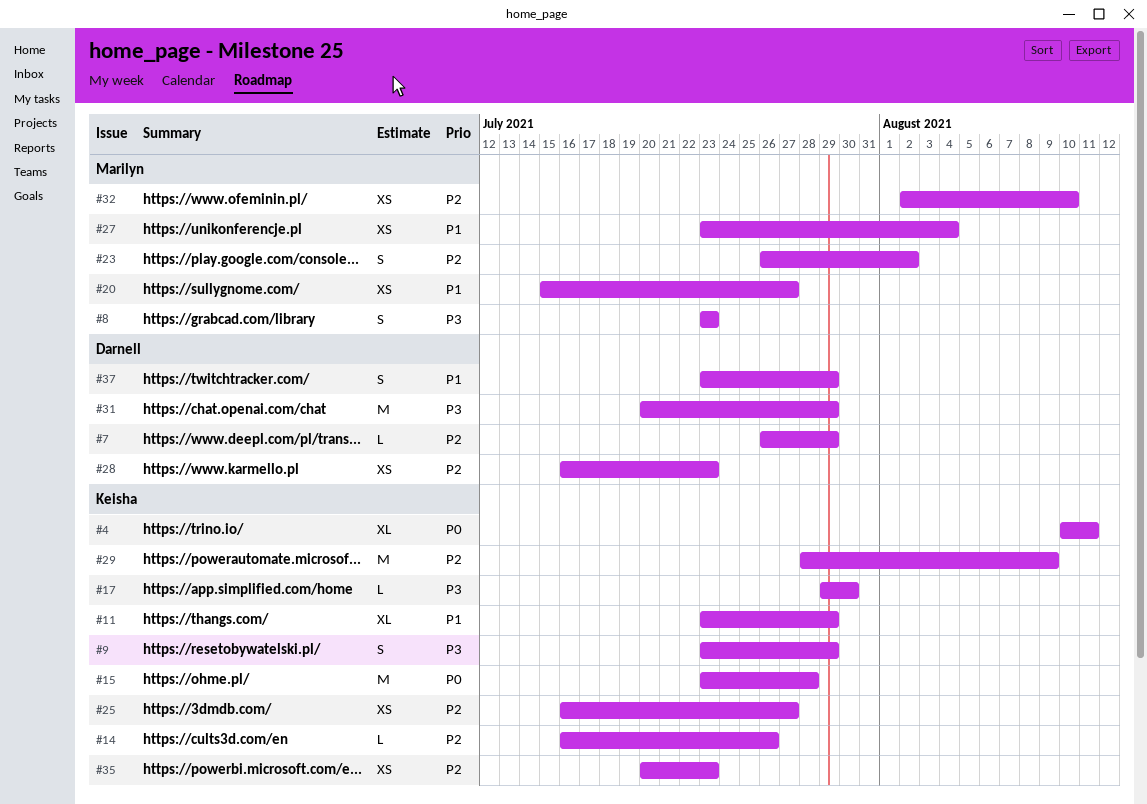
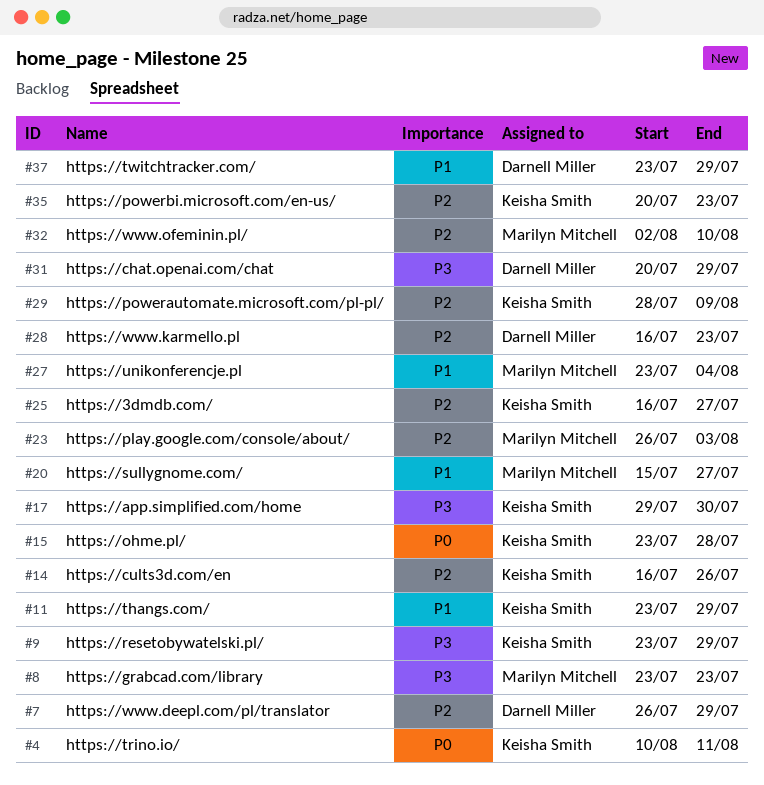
#23, due: Aug 2 -> Aug 3

